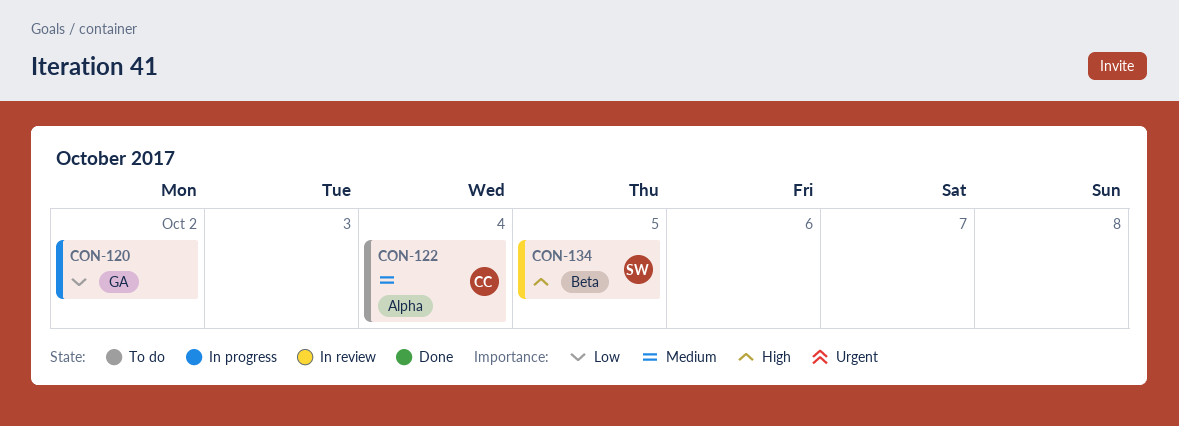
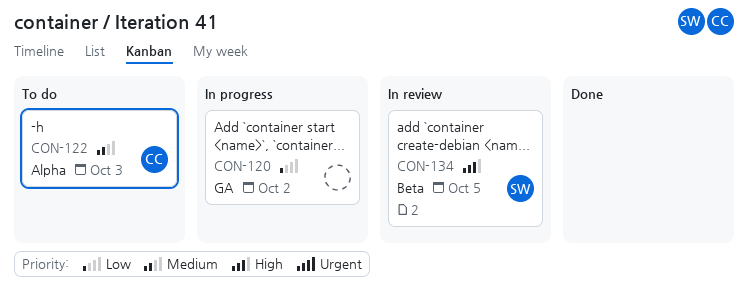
CON-122, due: Oct 4 -> Oct 3

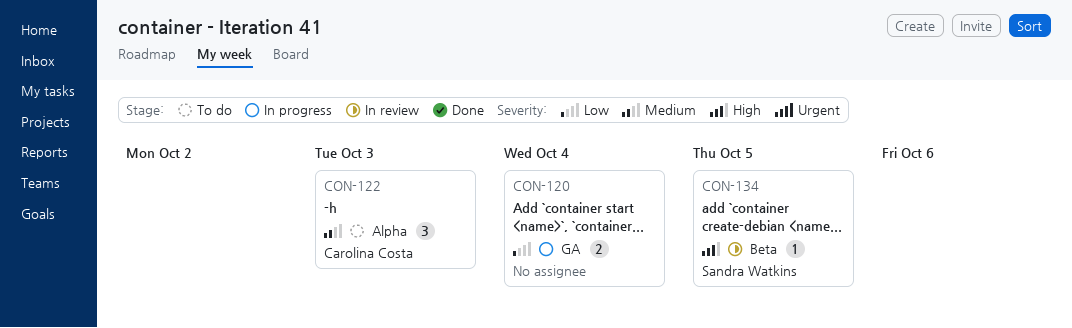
CON-120, due: Oct 2 -> Oct 4

